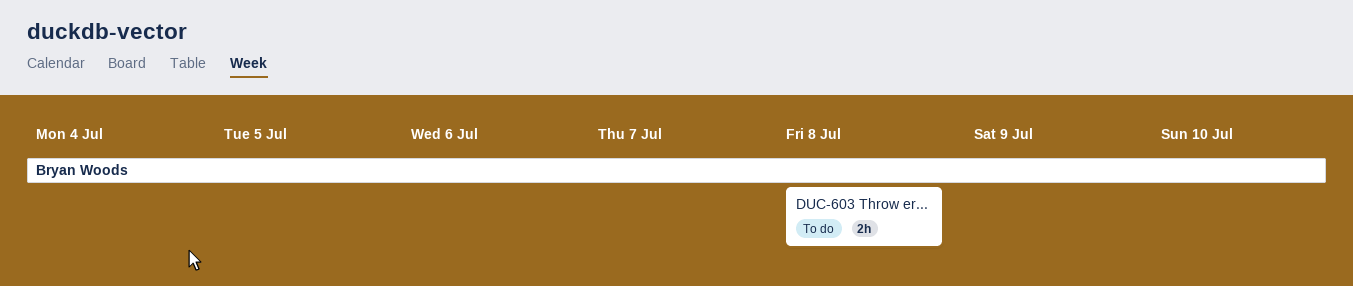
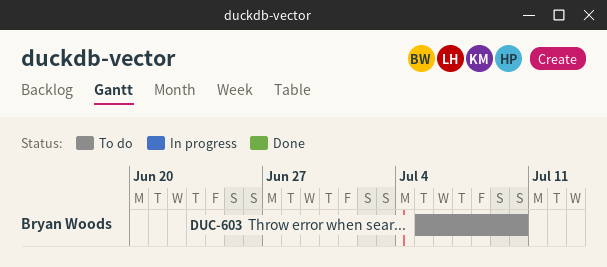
DUC-603, due: Jul 8 -> Jul 10

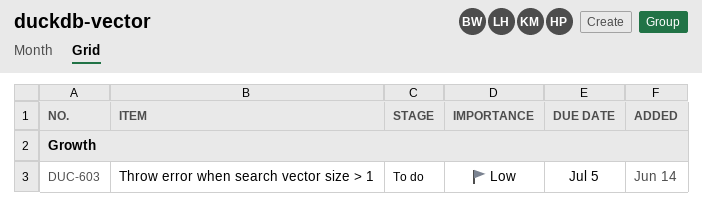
DUC-603, due: Jul 10 -> Jul 5

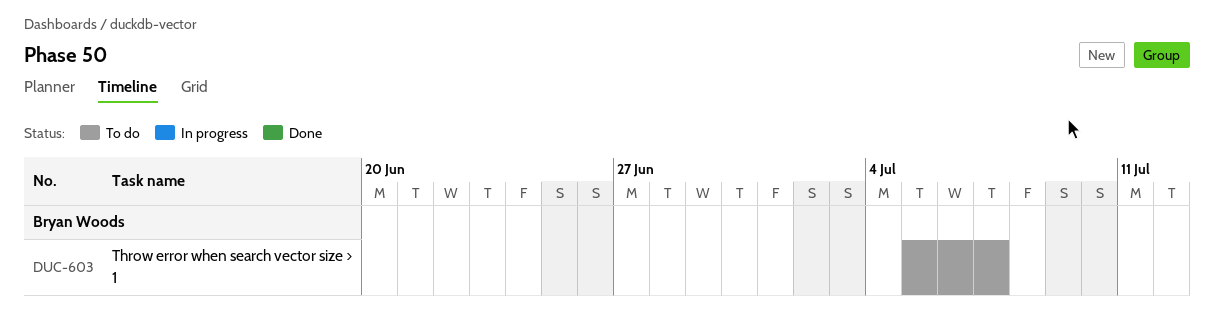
DUC-603, due: Jul 5 -> Jul 7

